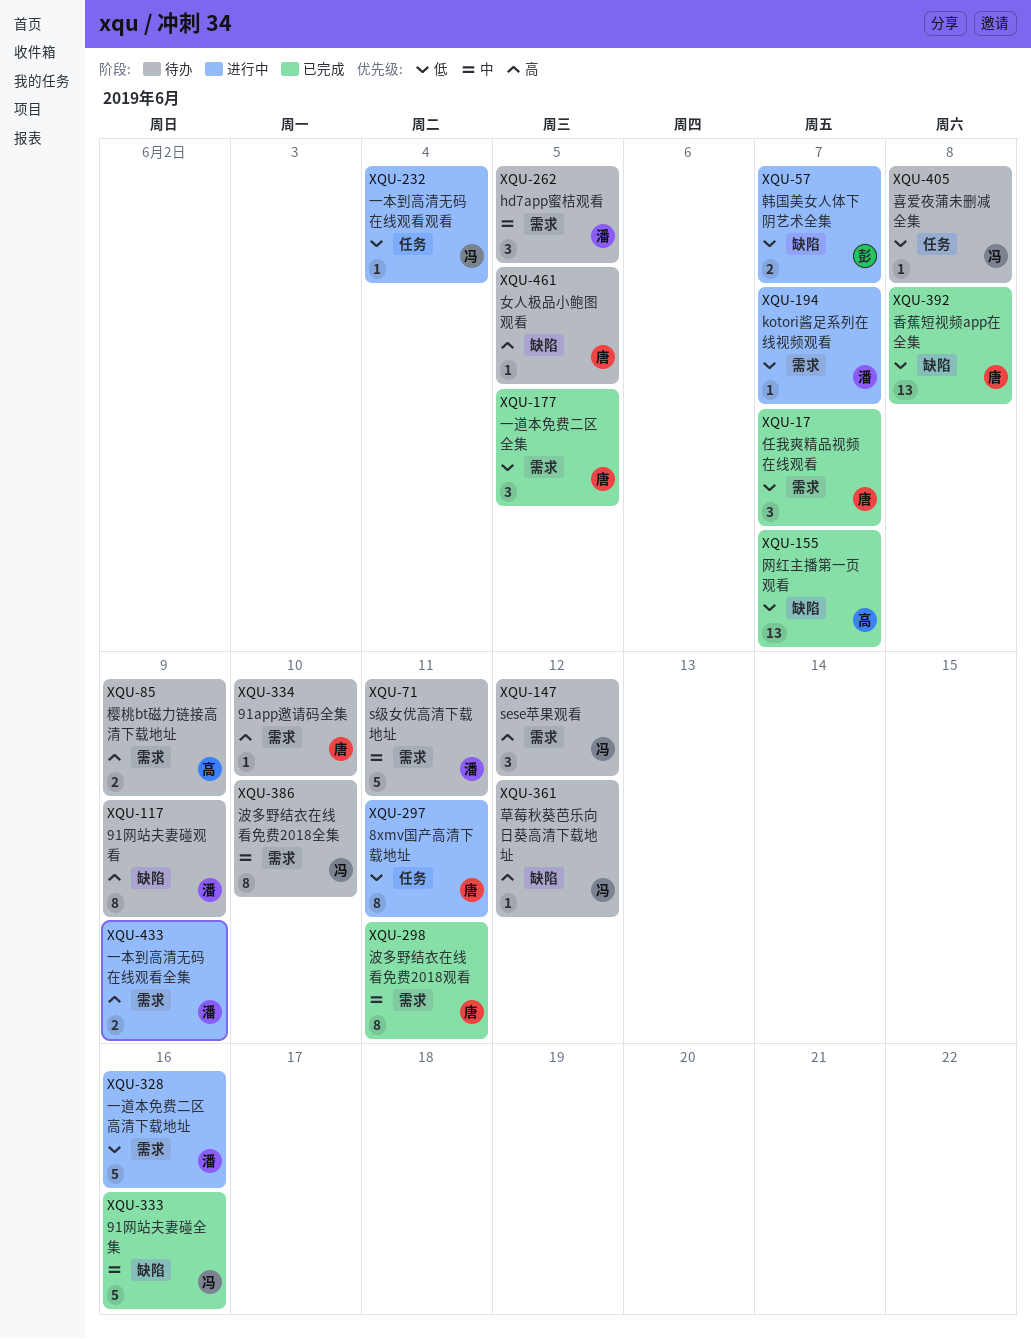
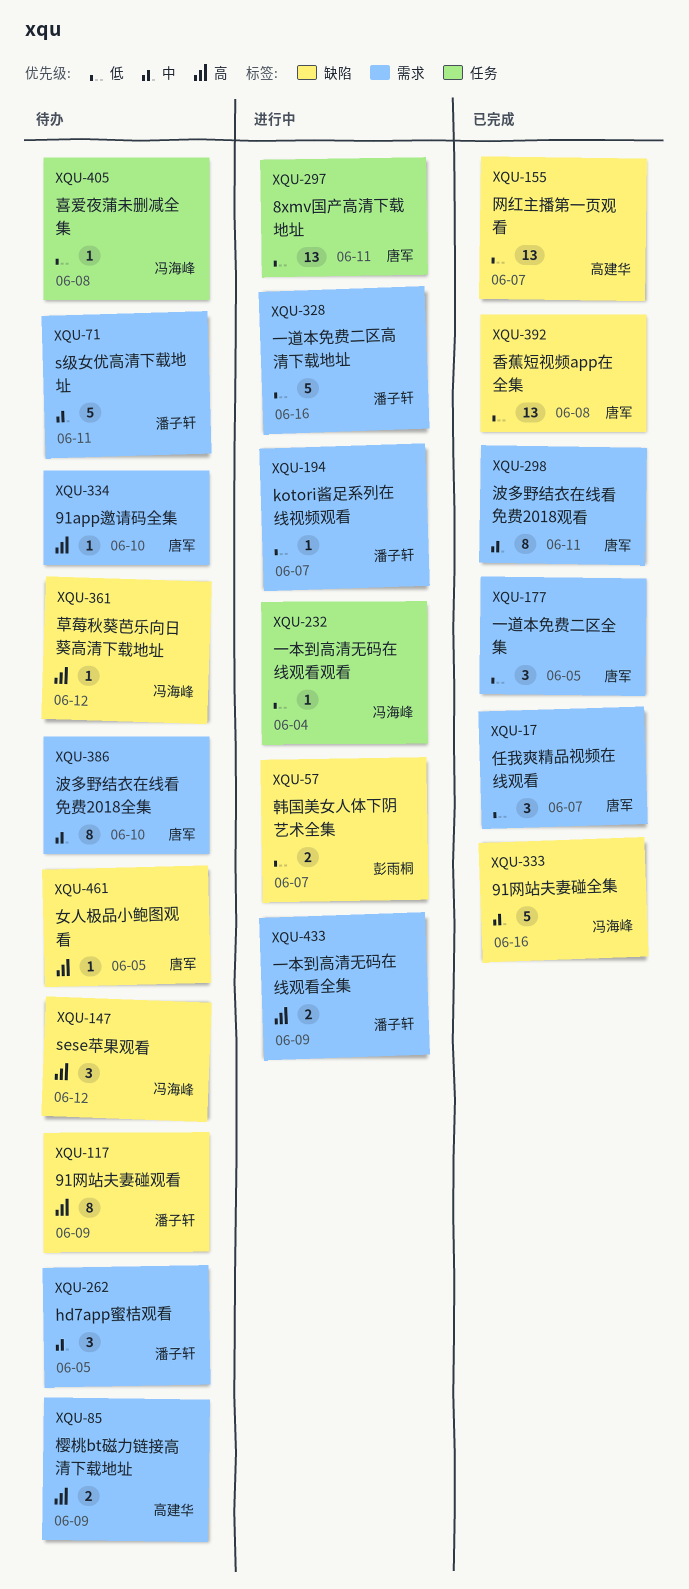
XQU-147, label: 需求 -> 缺陷
XQU-297, estimate: 8 -> 13
XQU-386, owner: 冯海峰 -> 唐军

